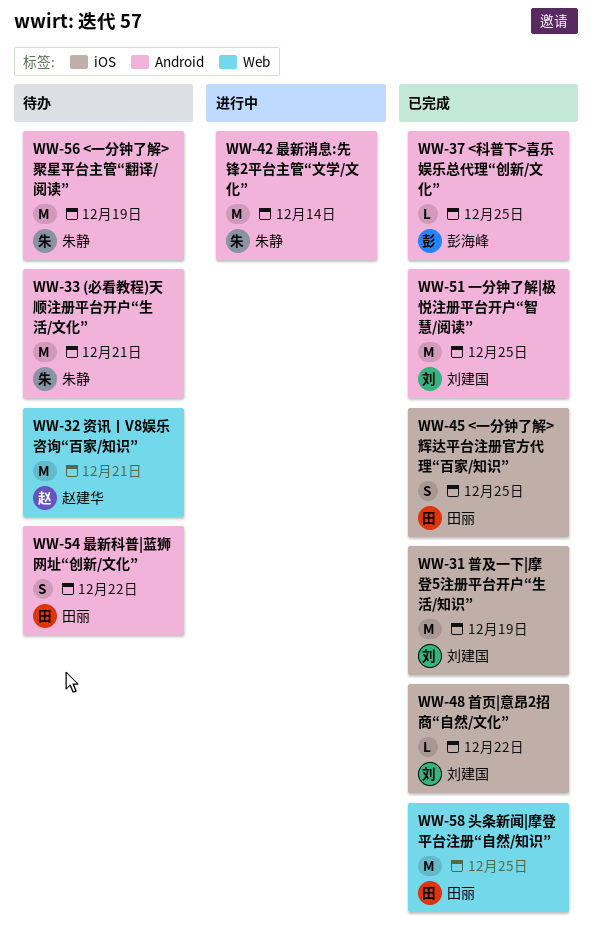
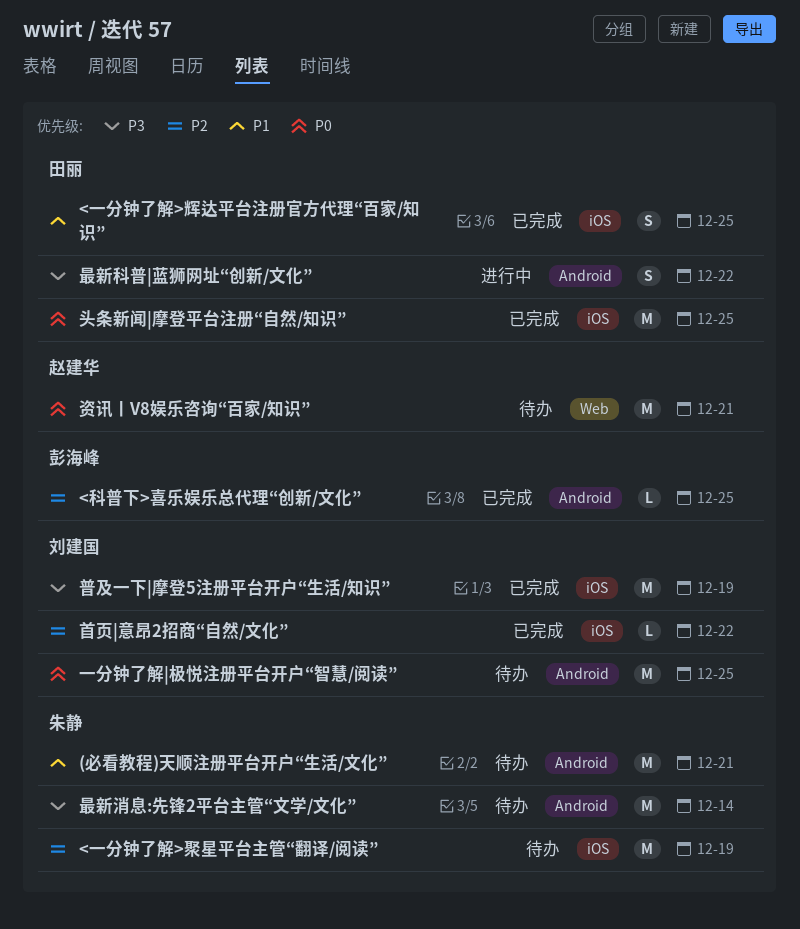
<一分钟了解>聚星平台主管“翻译/阅读”, label: Android -> iOS
一分钟了解|极悦注册平台开户“智慧/阅读”, status: 已完成 -> 待办
头条新闻|摩登平台注册“自然/知识”, label: Web -> iOS
最新消息:先锋2平台主管“文学/文化”, status: 进行中 -> 待办
最新科普|蓝狮网址“创新/文化”, status: 待办 -> 进行中

